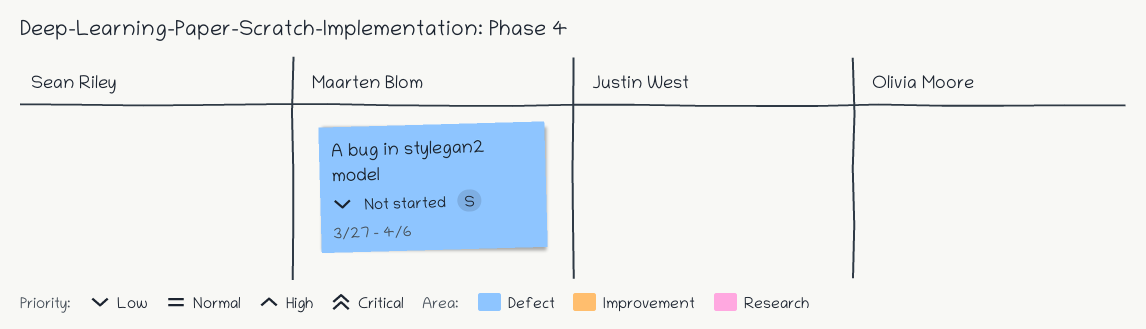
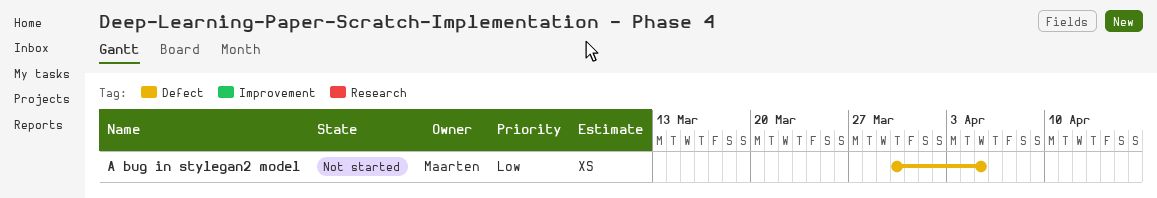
A bug in stylegan2 model, estimate: S -> XS
A bug in stylegan2 model, start: Mar 27 -> Mar 30
A bug in stylegan2 model, due: Apr 6 -> Apr 5

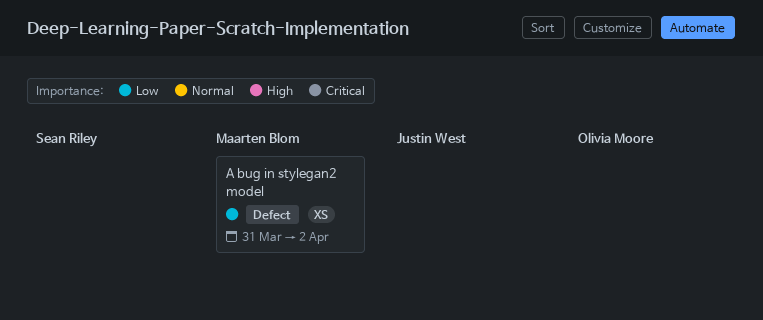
A bug in stylegan2 model, start: Mar 30 -> Mar 31
A bug in stylegan2 model, due: Apr 5 -> Apr 2

